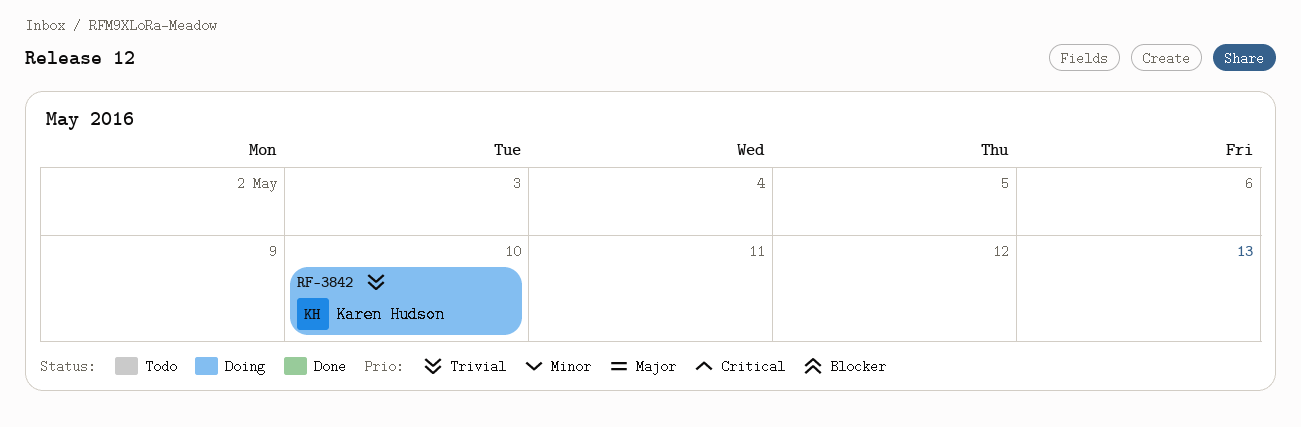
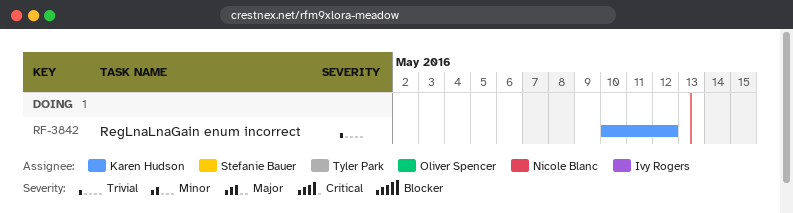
RF-3842, due: May 10 -> May 12

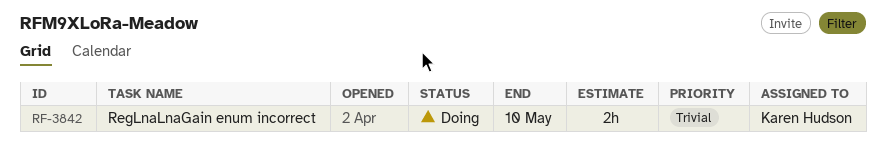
RF-3842, due: May 12 -> May 10

